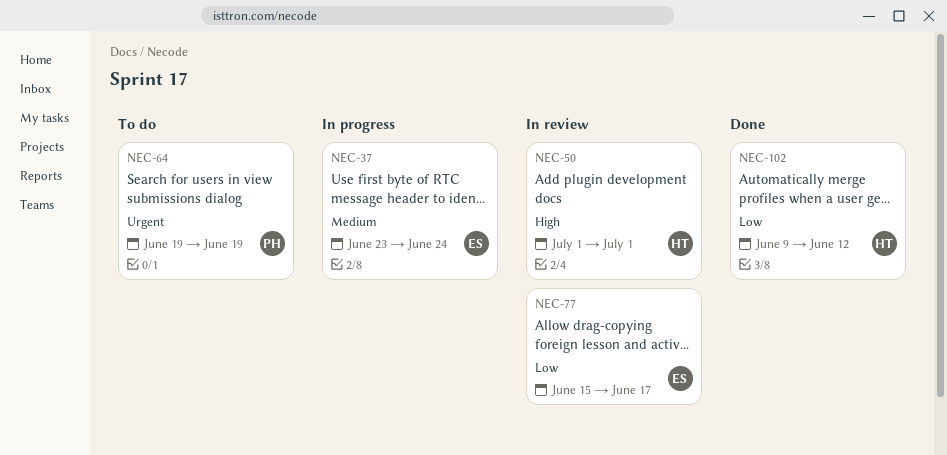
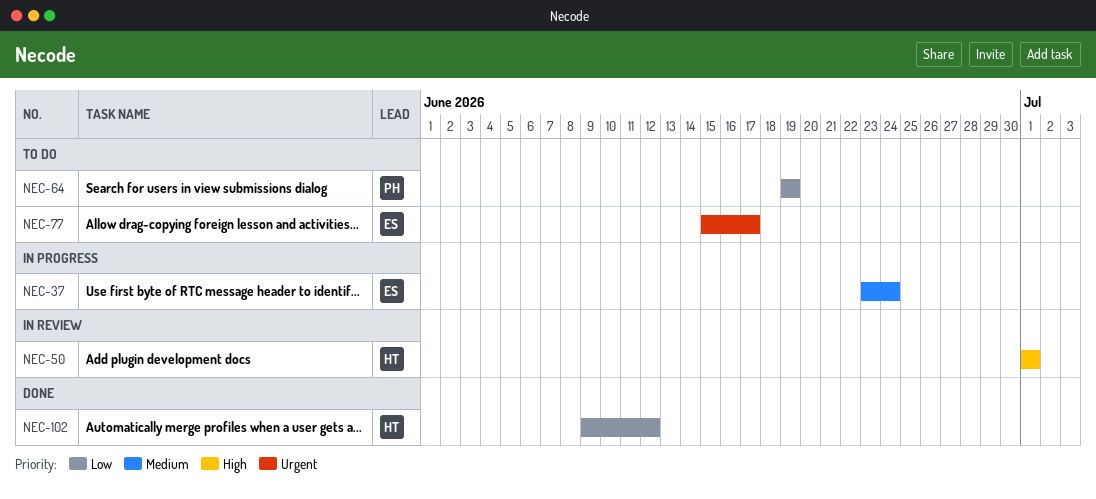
NEC-64, priority: Urgent -> Low
NEC-77, status: In review -> To do
NEC-77, priority: Low -> Urgent

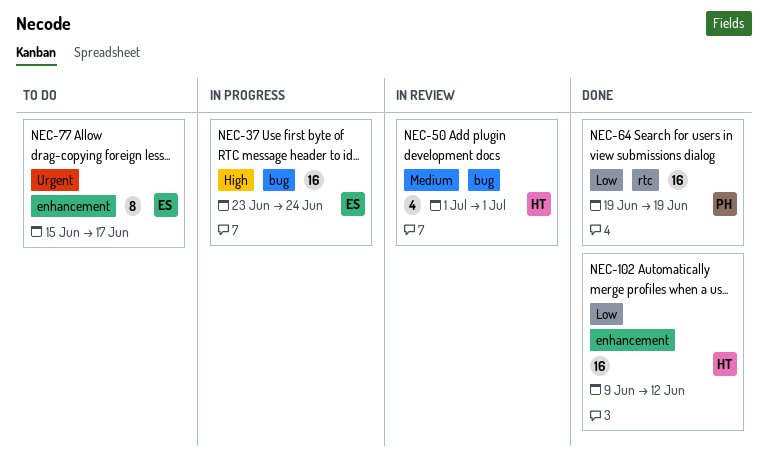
NEC-37, priority: Medium -> High
NEC-50, priority: High -> Medium
NEC-64, status: To do -> Done

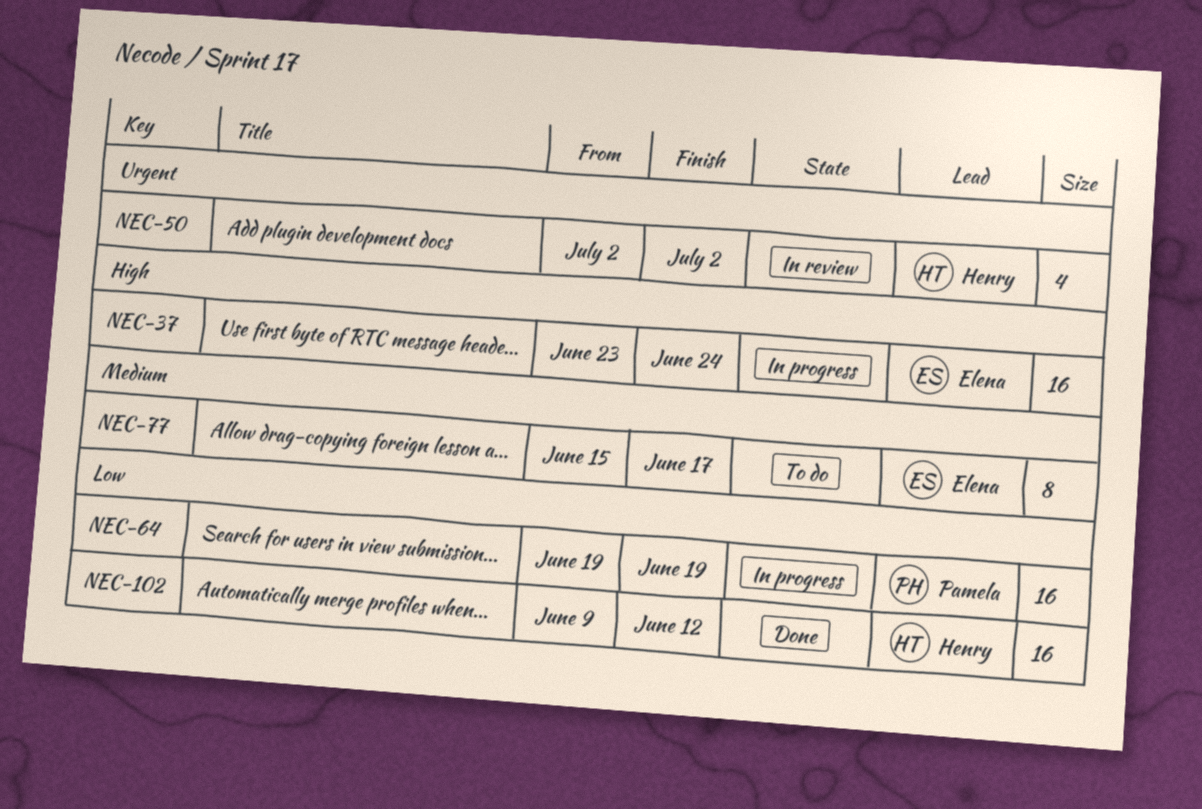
NEC-50, priority: Medium -> Urgent
NEC-50, start: Jul 1 -> Jul 2
NEC-50, due: Jul 1 -> Jul 2
NEC-64, status: Done -> In progress
NEC-77, priority: Urgent -> Medium

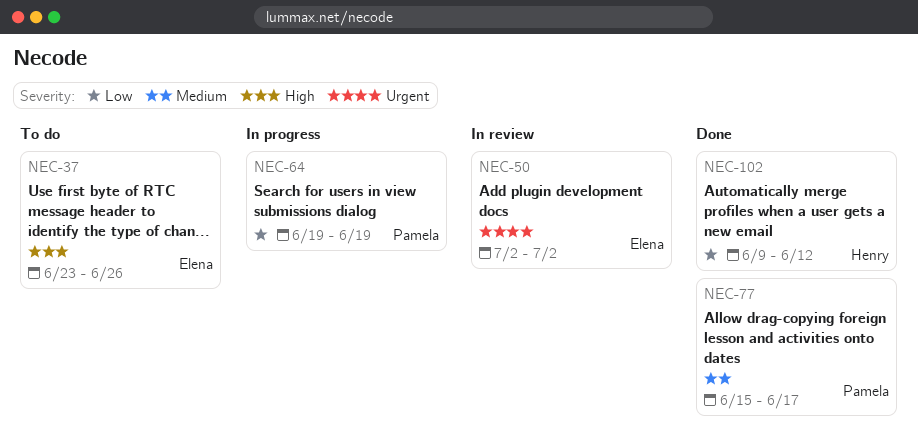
NEC-37, status: In progress -> To do
NEC-37, due: Jun 24 -> Jun 26
NEC-50, owner: Henry -> Elena
NEC-77, status: To do -> Done
NEC-77, owner: Elena -> Pamela

